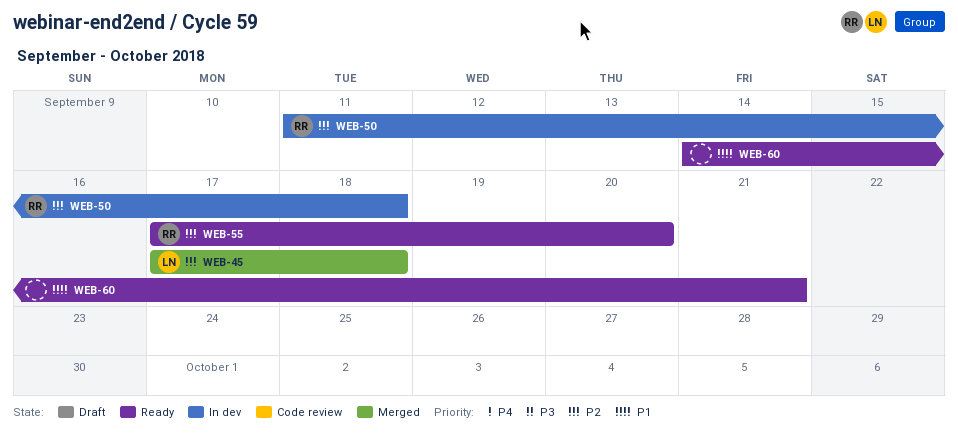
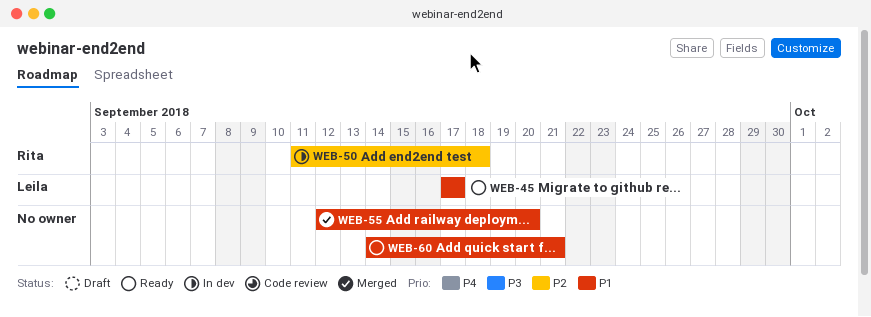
WEB-45, status: Merged -> Ready
WEB-45, priority: P2 -> P1
WEB-45, due: Sep 18 -> Sep 17
WEB-55, status: Ready -> Merged
WEB-55, owner: Rita -> none
WEB-55, priority: P2 -> P1
WEB-55, start: Sep 17 -> Sep 12

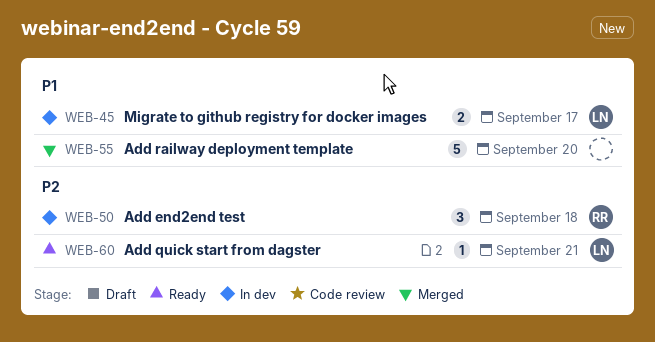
WEB-45, status: Ready -> In dev
WEB-60, owner: none -> Leila
WEB-60, priority: P1 -> P2

